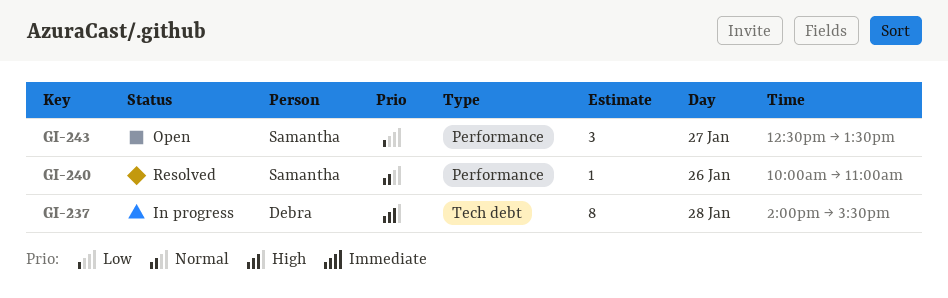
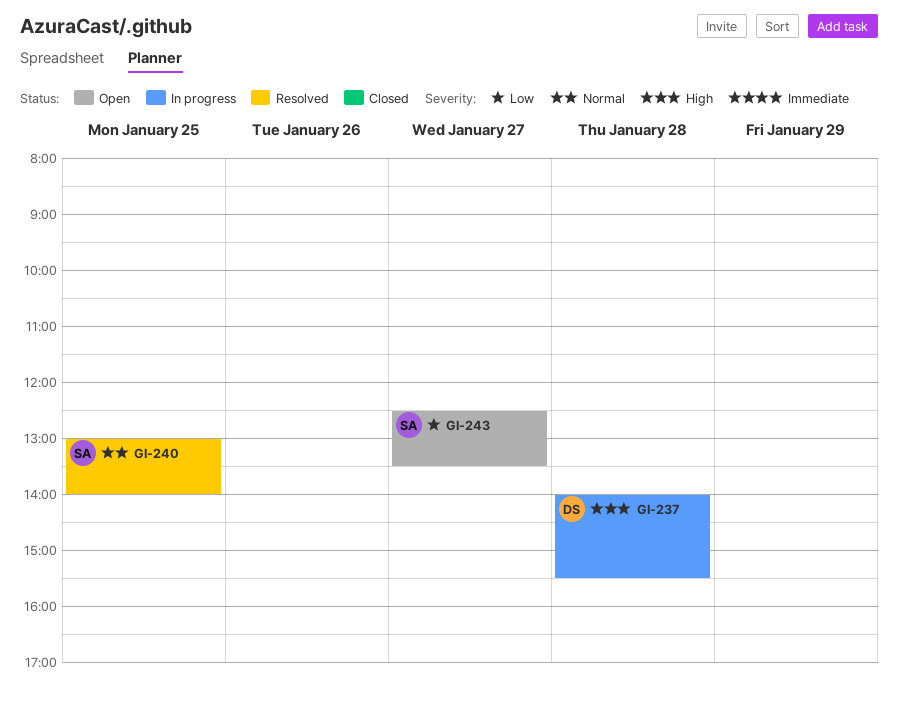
GI-240, day: Jan 26 -> Jan 25
GI-240, begins: 10:00 -> 13:00
GI-240, ends: 11:00 -> 14:00

